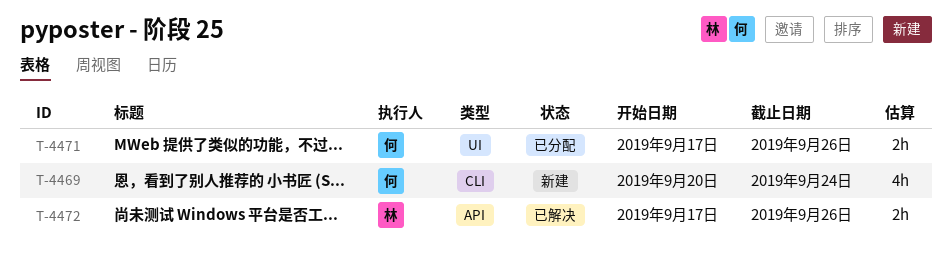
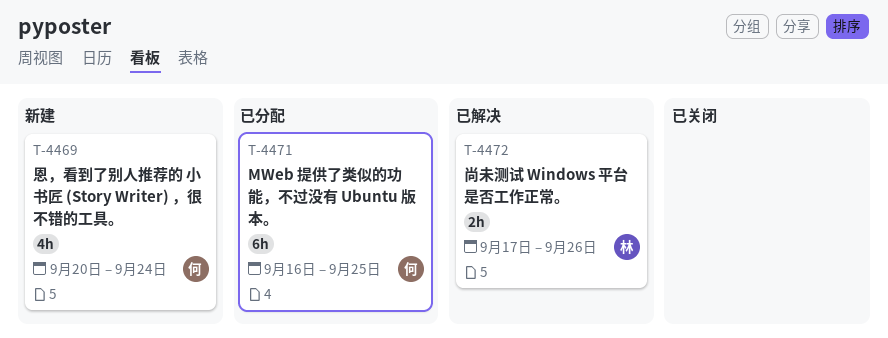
T-4471, estimate: 2h -> 6h
T-4471, start: Sep 17 -> Sep 16
T-4471, due: Sep 26 -> Sep 25

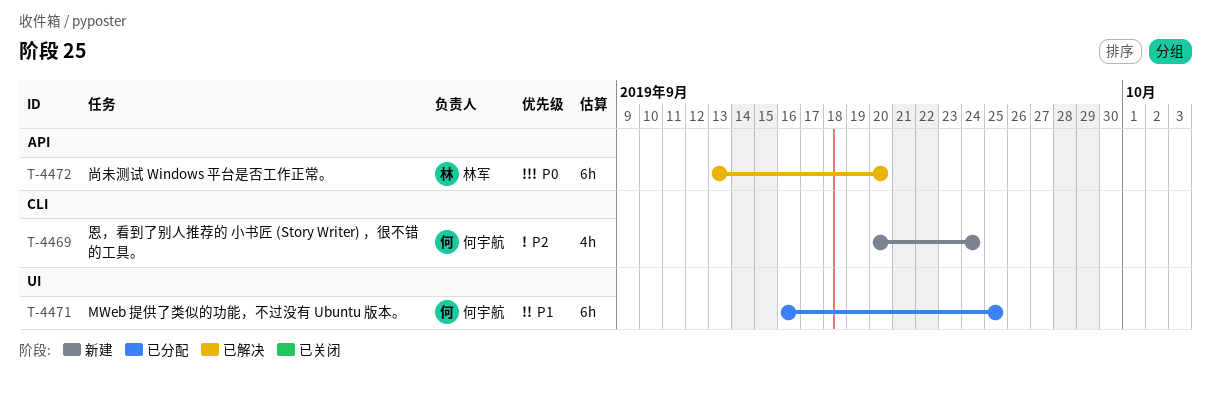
T-4472, estimate: 2h -> 6h
T-4472, start: Sep 17 -> Sep 13
T-4472, due: Sep 26 -> Sep 20

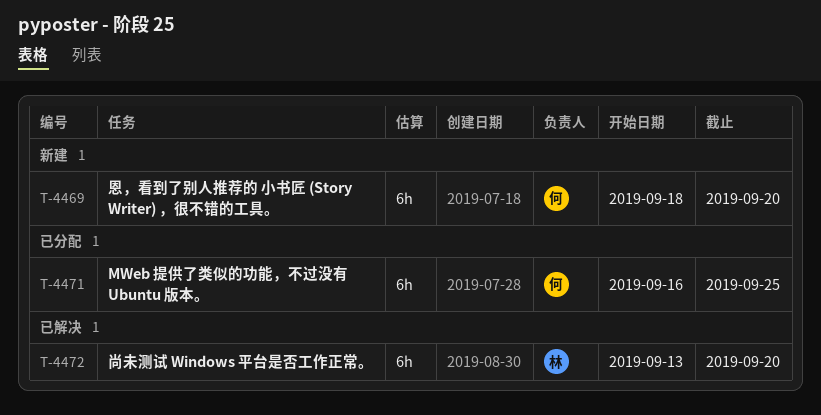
T-4469, estimate: 4h -> 6h
T-4469, start: Sep 20 -> Sep 18
T-4469, due: Sep 24 -> Sep 20

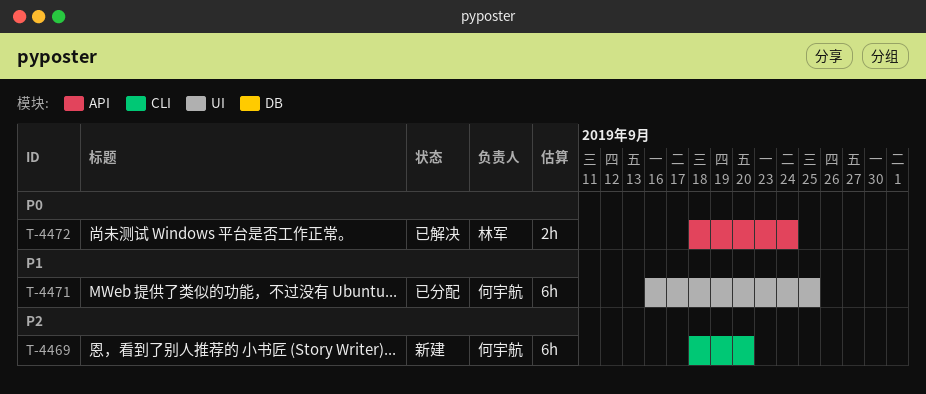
T-4472, estimate: 6h -> 2h
T-4472, start: Sep 13 -> Sep 18
T-4472, due: Sep 20 -> Sep 24

